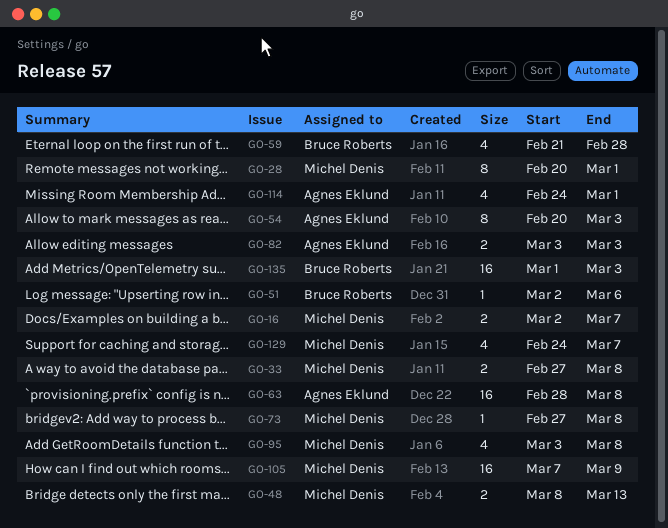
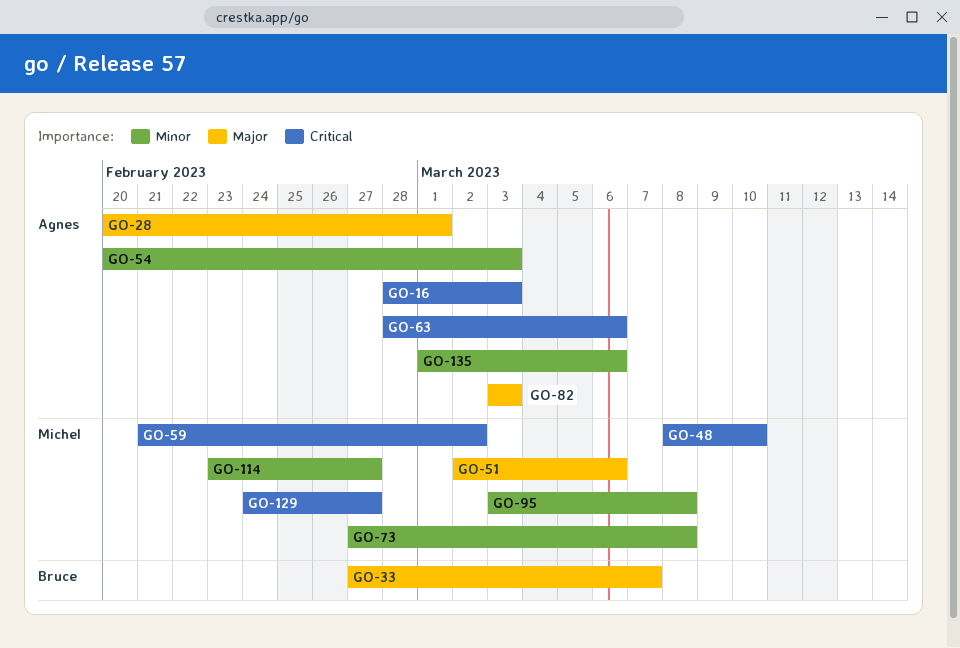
GO-16, owner: Michel Denis -> Agnes Eklund
GO-16, start: Mar 2 -> Feb 28
GO-16, due: Mar 7 -> Mar 3
GO-28, owner: Michel Denis -> Agnes Eklund
GO-33, owner: Michel Denis -> Bruce Roberts
GO-33, due: Mar 8 -> Mar 7
GO-48, due: Mar 13 -> Mar 10
GO-51, owner: Bruce Roberts -> Michel Denis
GO-59, owner: Bruce Roberts -> Michel Denis
GO-59, due: Feb 28 -> Mar 2
GO-63, due: Mar 8 -> Mar 6
GO-105: present -> none
GO-114, owner: Agnes Eklund -> Michel Denis
GO-114, start: Feb 24 -> Feb 23
GO-114, due: Mar 1 -> Feb 27
GO-129, due: Mar 7 -> Feb 27
GO-135, owner: Bruce Roberts -> Agnes Eklund
GO-135, due: Mar 3 -> Mar 6

